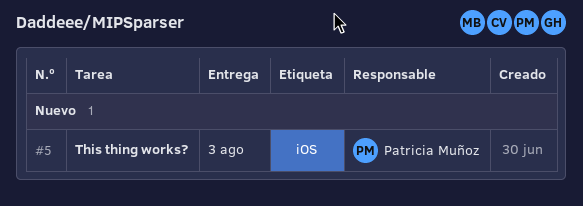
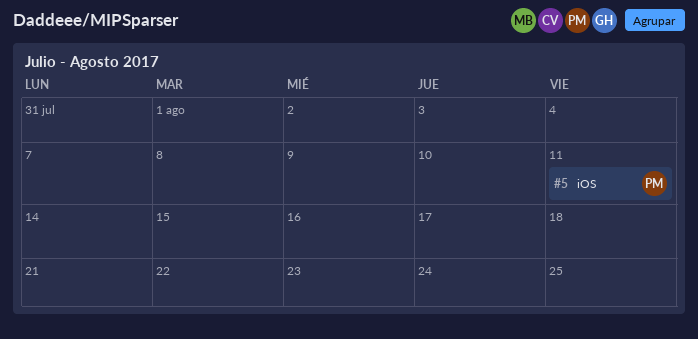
#5, due: Aug 3 -> Aug 11

